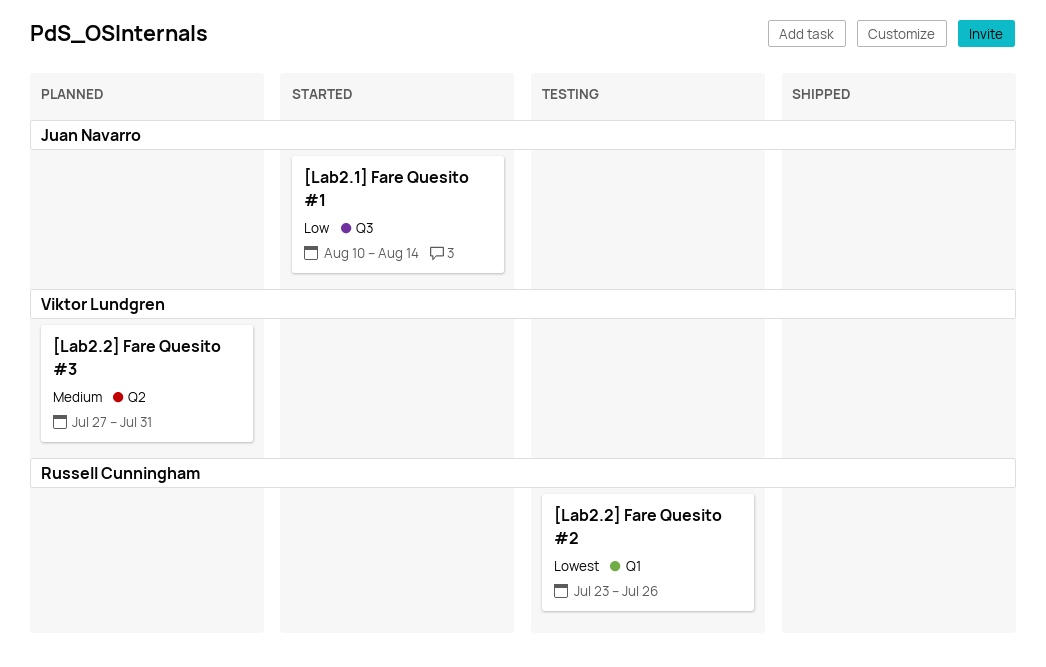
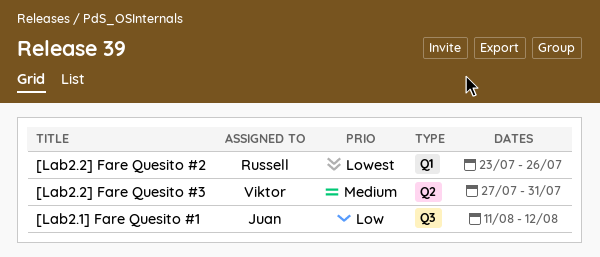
[Lab2.1] Fare Quesito #1, start: Aug 10 -> Aug 11
[Lab2.1] Fare Quesito #1, due: Aug 14 -> Aug 12

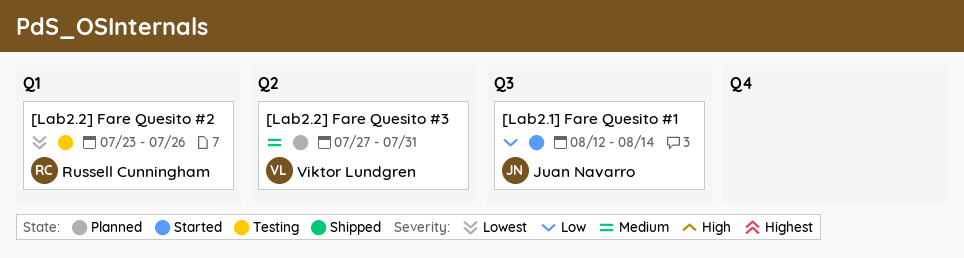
[Lab2.1] Fare Quesito #1, start: Aug 11 -> Aug 12
[Lab2.1] Fare Quesito #1, due: Aug 12 -> Aug 14

